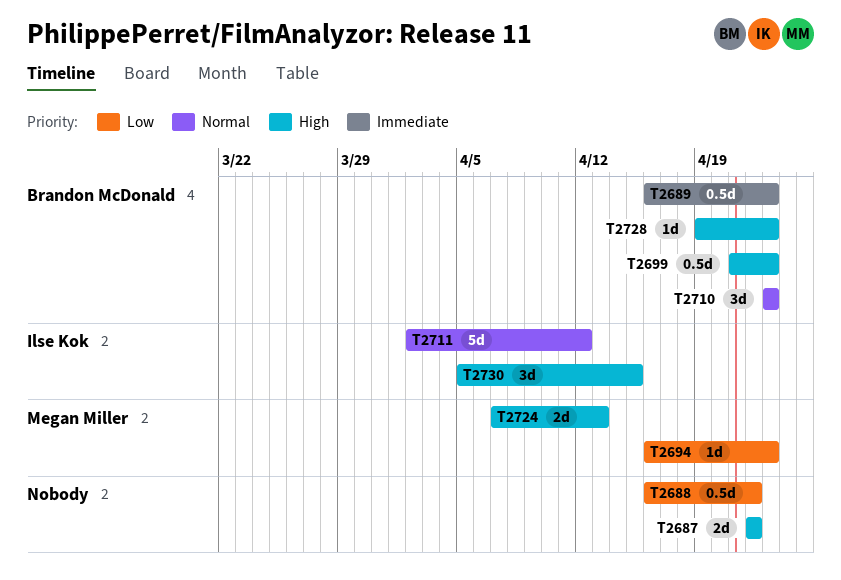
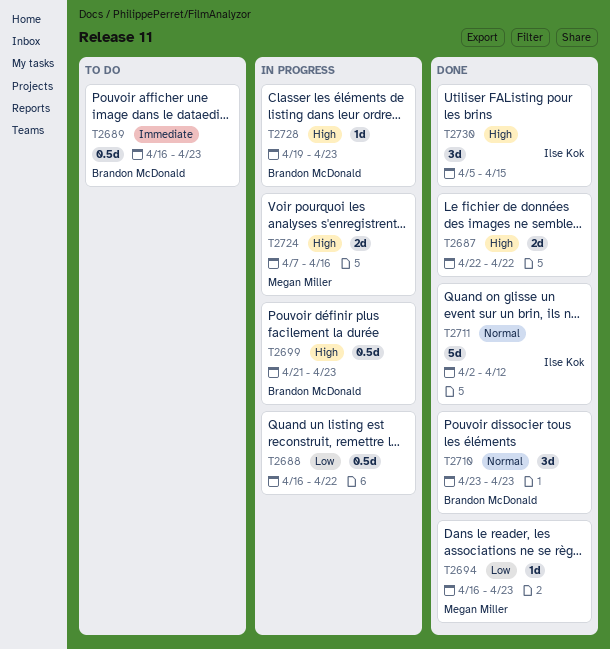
T2724, due: Apr 13 -> Apr 16

